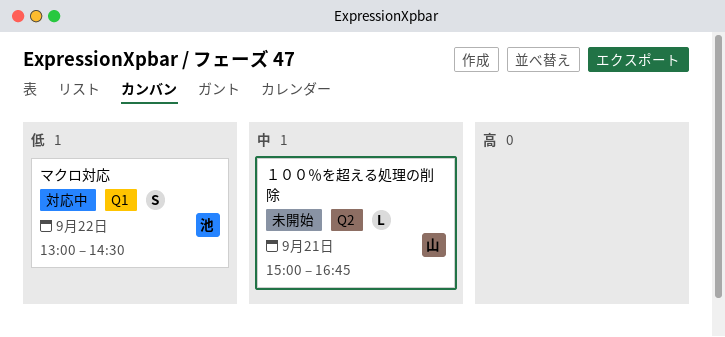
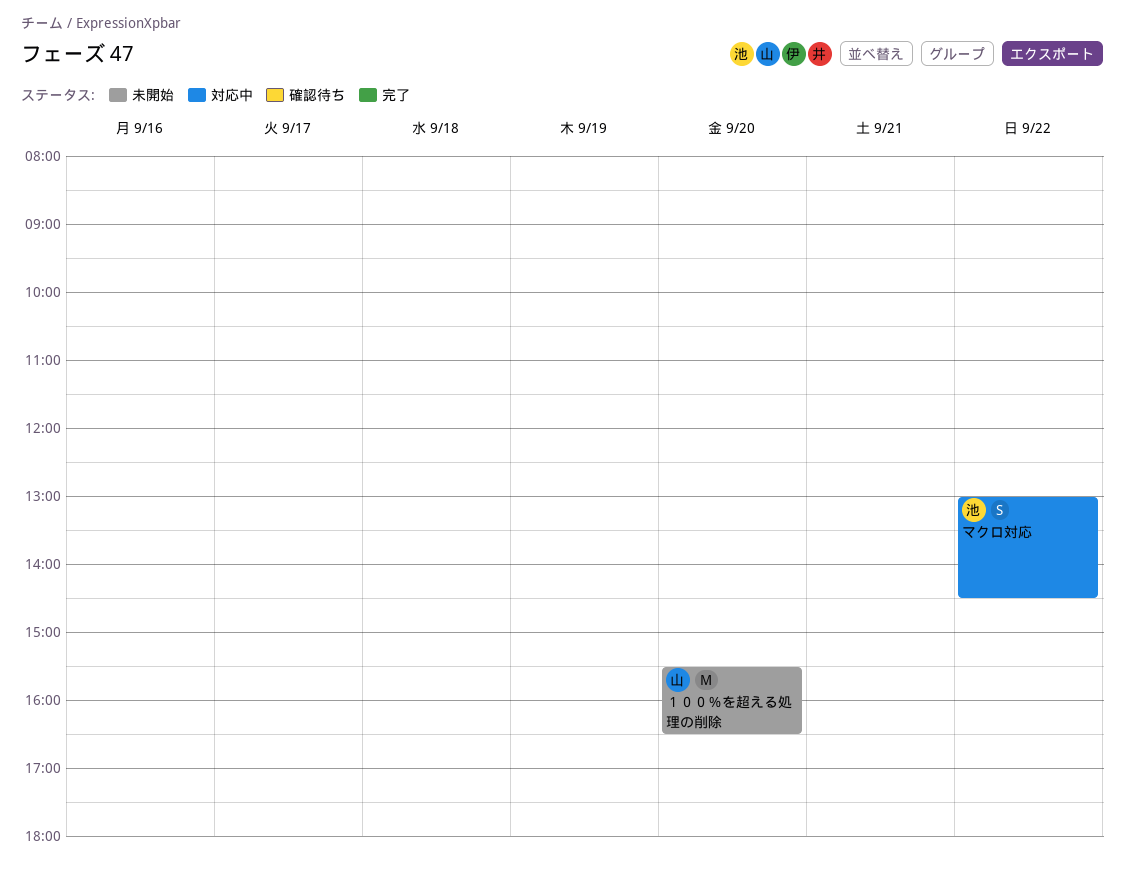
１００％を超える処理の削除, estimate: L -> M
１００％を超える処理の削除, day: Sep 21 -> Sep 20
１００％を超える処理の削除, begins: 15:00 -> 15:30
１００％を超える処理の削除, ends: 16:45 -> 16:30

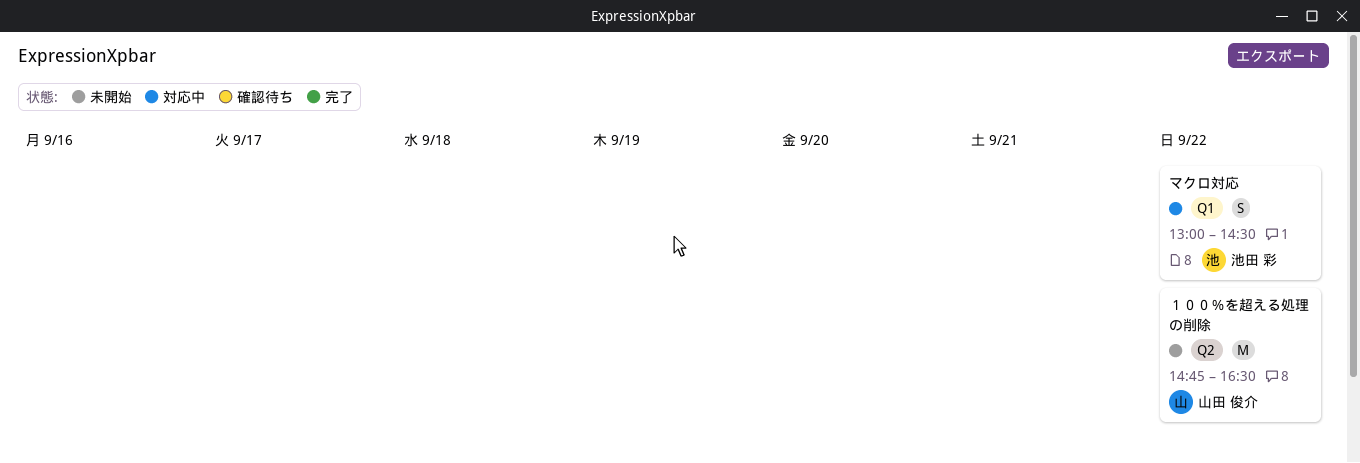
１００％を超える処理の削除, day: Sep 20 -> Sep 22
１００％を超える処理の削除, begins: 15:30 -> 14:45

